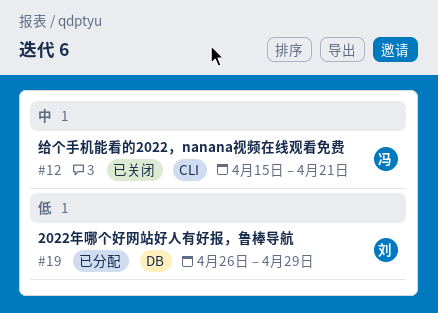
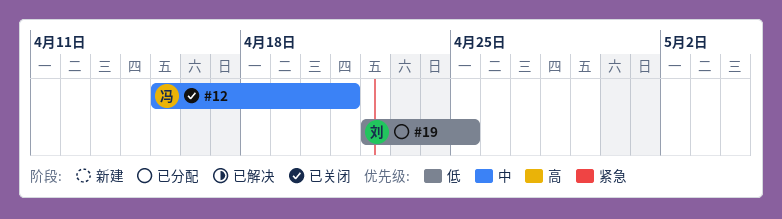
#19, start: Apr 26 -> Apr 22
#19, due: Apr 29 -> Apr 25

